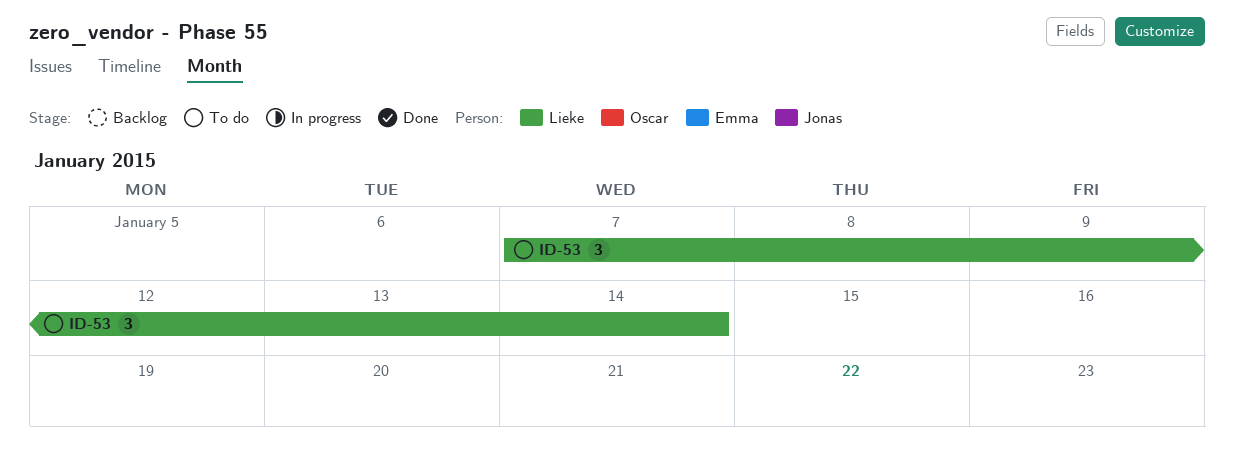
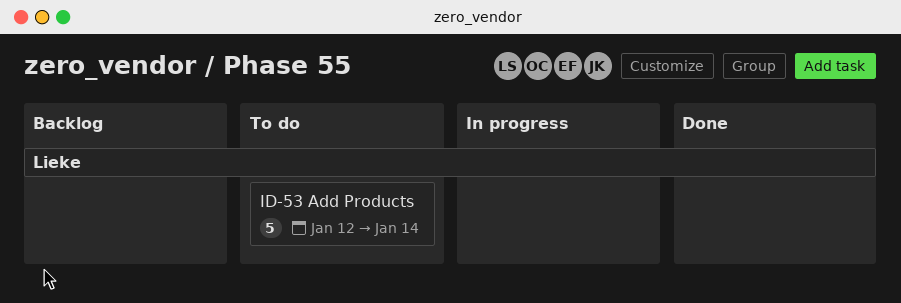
ID-53, estimate: 3 -> 5
ID-53, start: Jan 7 -> Jan 12

